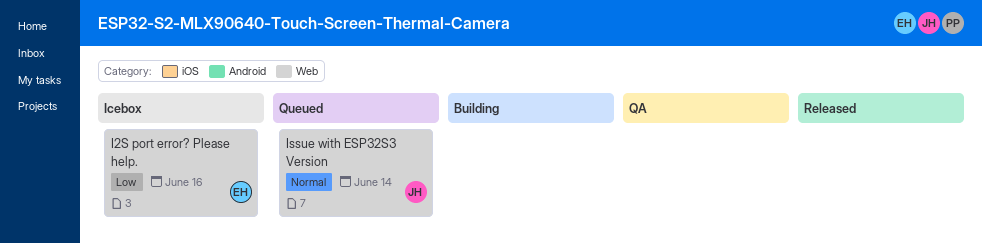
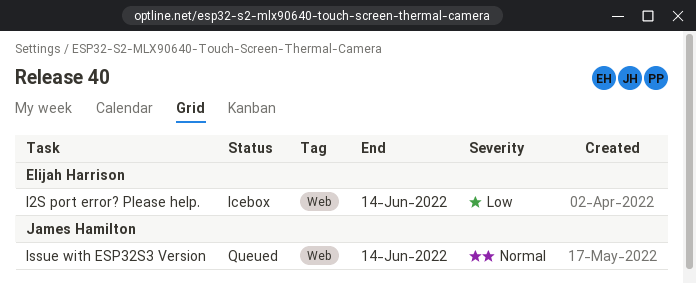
I2S port error? Please help., due: Jun 16 -> Jun 14

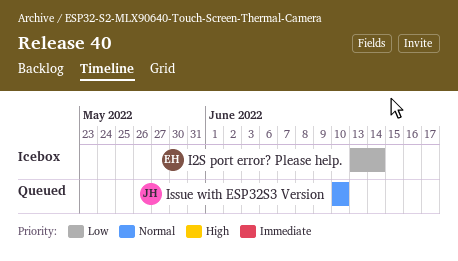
Issue with ESP32S3 Version, due: Jun 14 -> Jun 10

